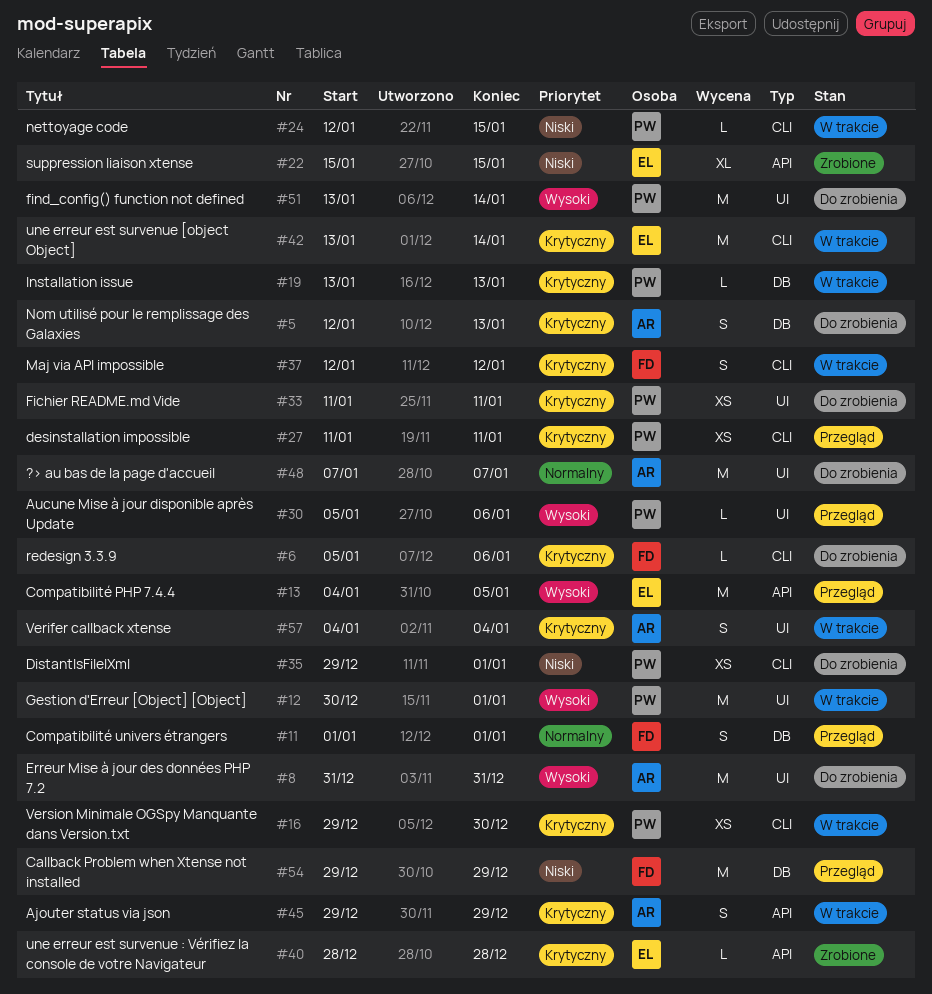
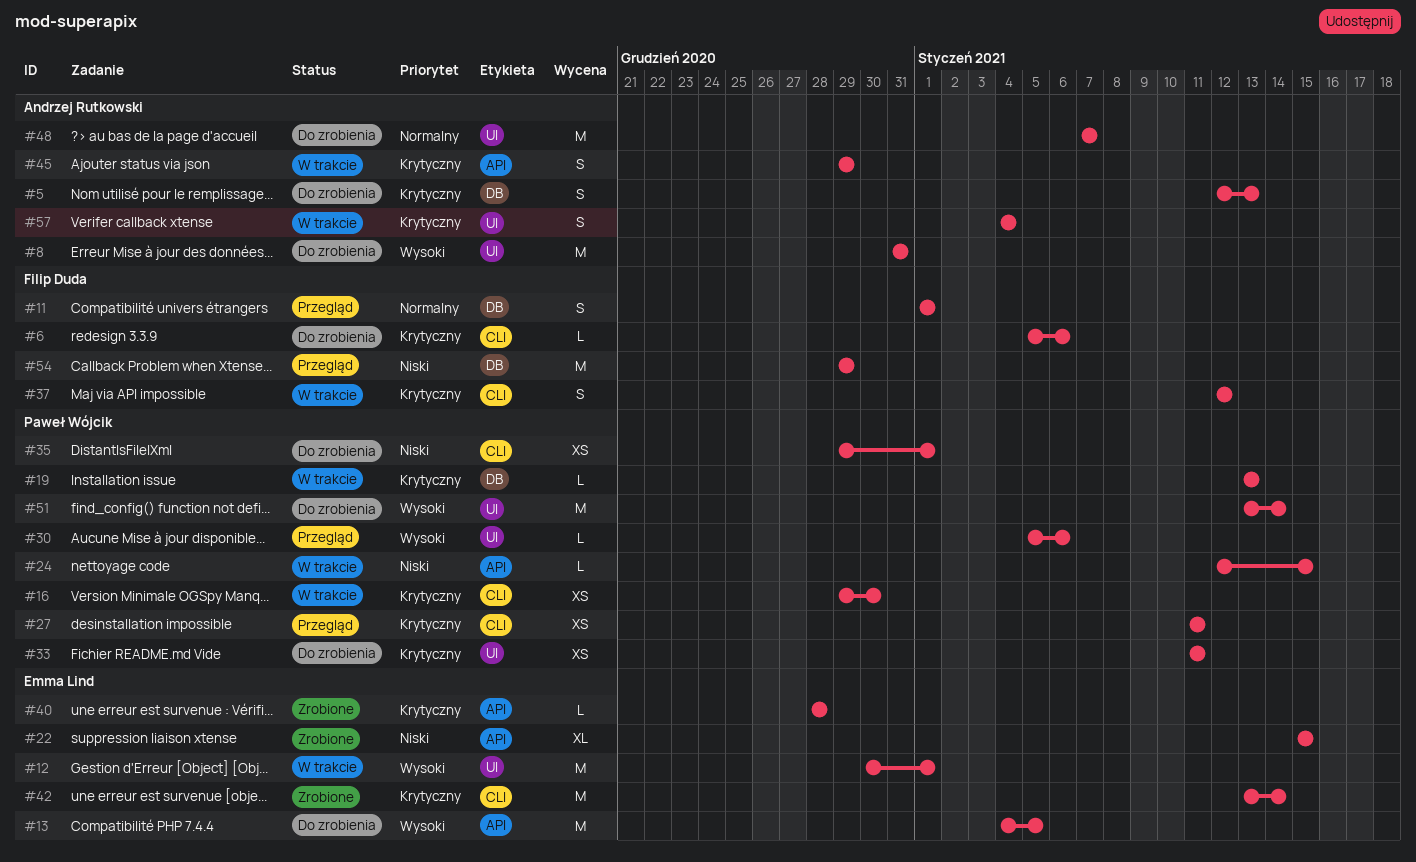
#12, owner: Paweł Wójcik -> Emma Lind
#13, status: Przegląd -> Do zrobienia
#24, label: CLI -> API
#42, status: W trakcie -> Zrobione

